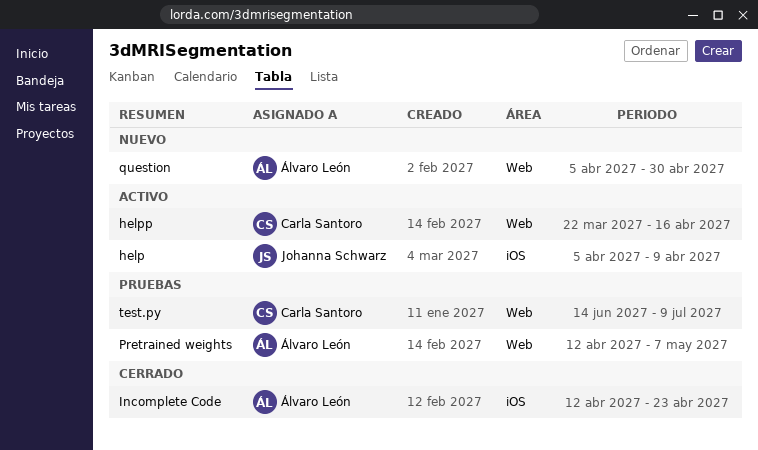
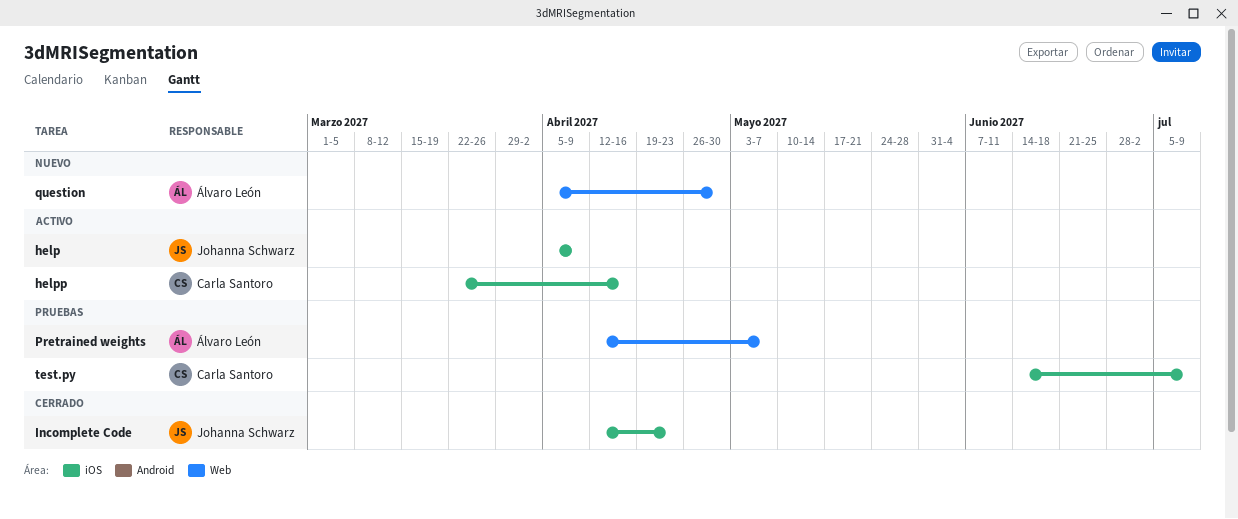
helpp, label: Web -> iOS
Incomplete Code, owner: Álvaro León -> Johanna Schwarz
test.py, label: Web -> iOS

